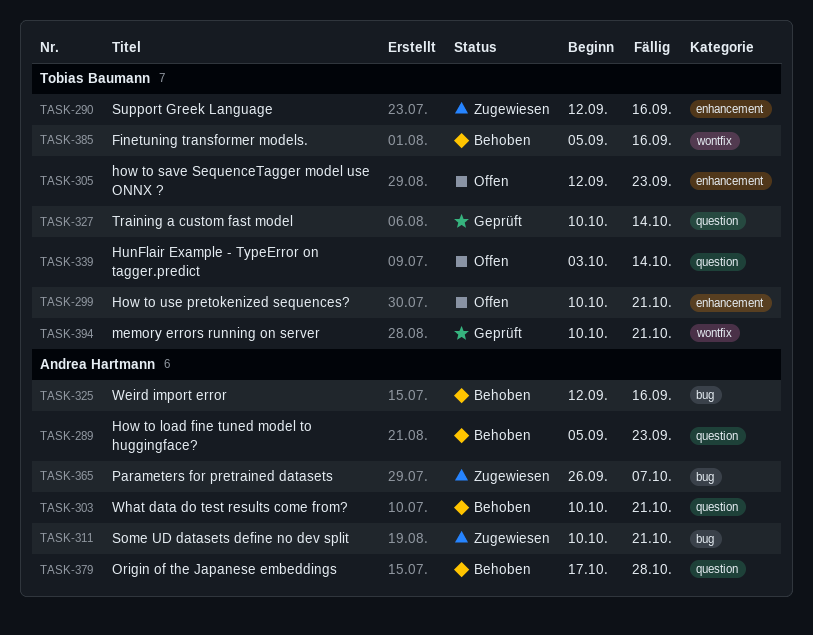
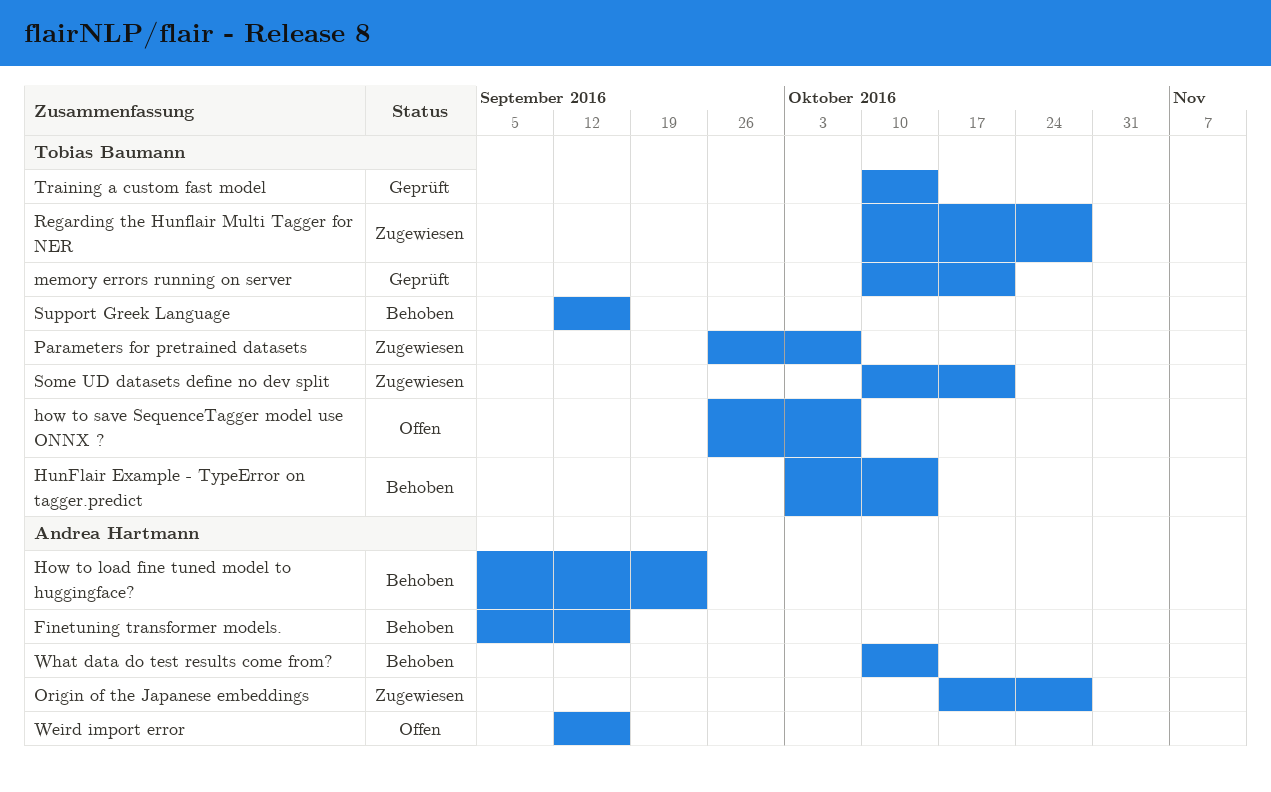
Finetuning transformer models., owner: Tobias Baumann -> Andrea Hartmann
how to save SequenceTagger model use ONNX ?, start: Sep 12 -> Sep 26
how to save SequenceTagger model use ONNX ?, due: Sep 23 -> Oct 7
How to use pretokenized sequences?: present -> none
HunFlair Example - TypeError on tagger.predict, status: Offen -> Behoben
Origin of the Japanese embeddings, status: Behoben -> Zugewiesen
Parameters for pretrained datasets, owner: Andrea Hartmann -> Tobias Baumann
Regarding the Hunflair Multi Tagger for NER: none -> present
Some UD datasets define no dev split, owner: Andrea Hartmann -> Tobias Baumann
Support Greek Language, status: Zugewiesen -> Behoben
Weird import error, status: Behoben -> Offen
What data do test results come from?, due: Oct 21 -> Oct 14

